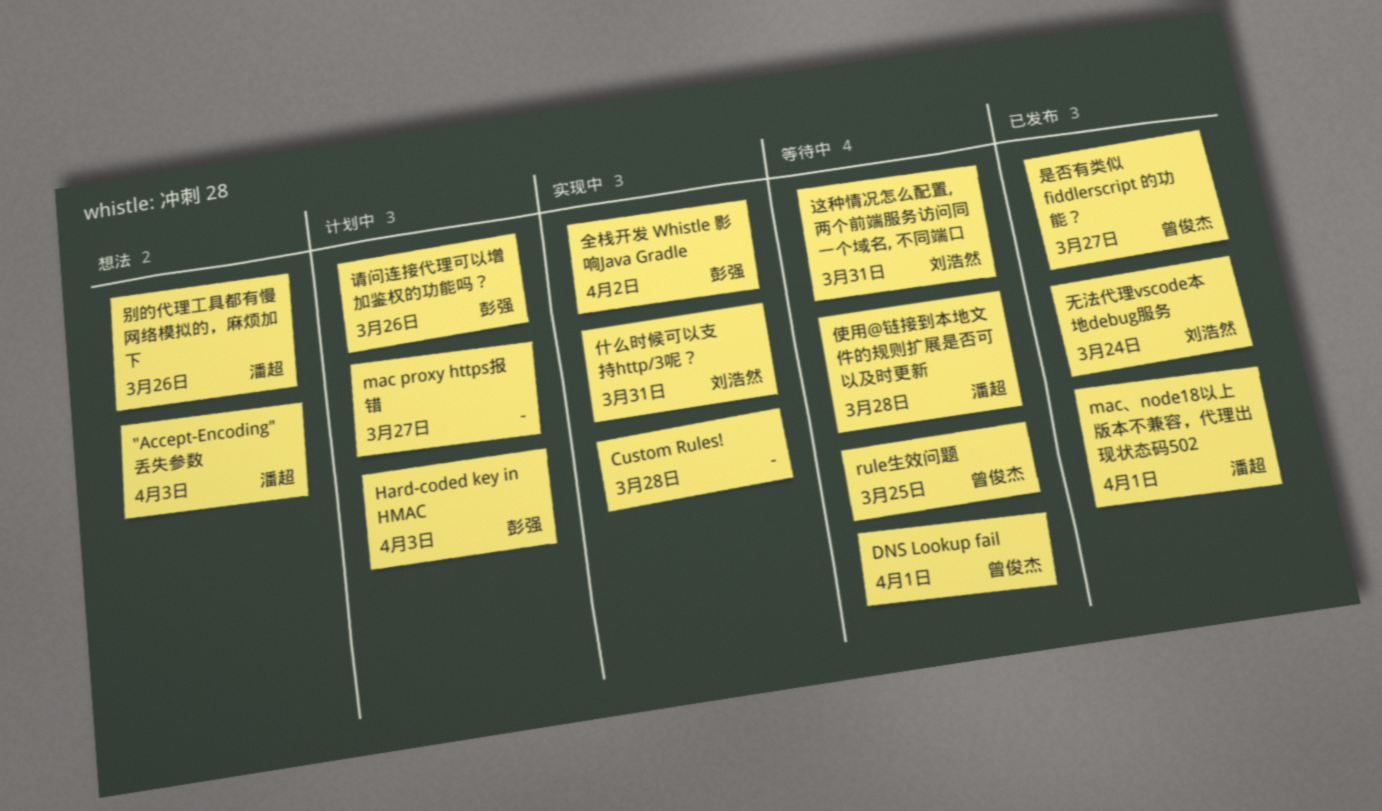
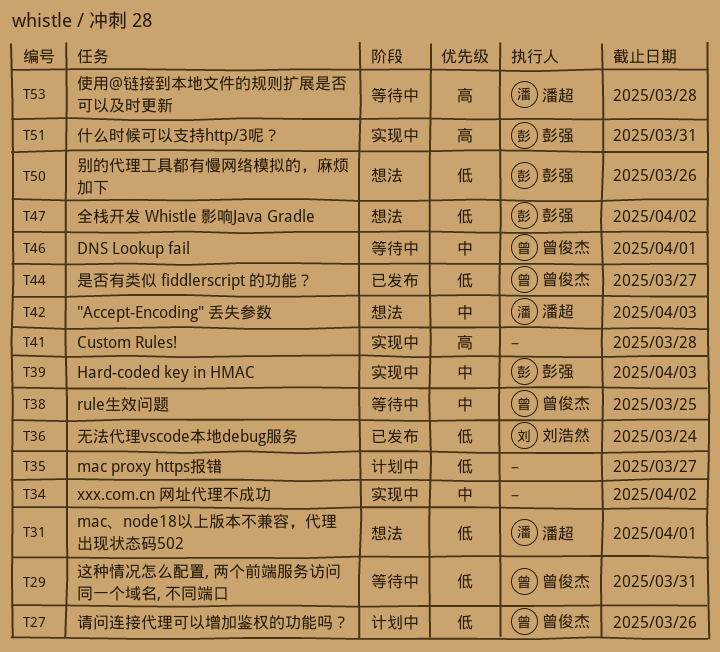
Hard-coded key in HMAC, status: 计划中 -> 实现中
mac、node18以上版本不兼容，代理出现状态码502, status: 已发布 -> 想法
xxx.com.cn 网址代理不成功: none -> present
什么时候可以支持http/3呢？, owner: 刘浩然 -> 彭强
全栈开发 Whistle 影响Java Gradle, status: 实现中 -> 想法
别的代理工具都有慢网络模拟的，麻烦加下, owner: 潘超 -> 彭强
请问连接代理可以增加鉴权的功能吗？, owner: 彭强 -> 曾俊杰
这种情况怎么配置, 两个前端服务访问同一个域名, 不同端口, owner: 刘浩然 -> 曾俊杰

